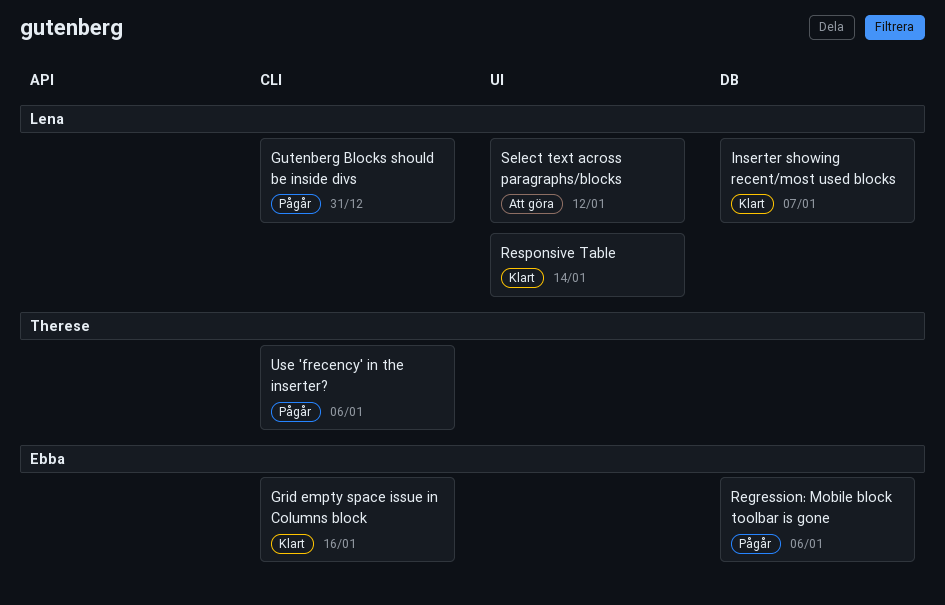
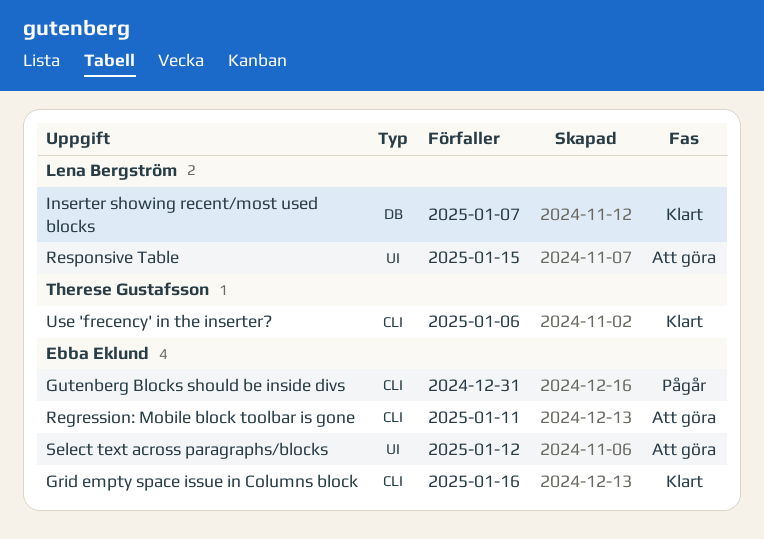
Gutenberg Blocks should be inside divs, owner: Lena Bergström -> Ebba Eklund
Regression: Mobile block toolbar is gone, status: Pågår -> Att göra
Regression: Mobile block toolbar is gone, label: DB -> CLI
Regression: Mobile block toolbar is gone, due: Jan 6 -> Jan 11
Responsive Table, status: Klart -> Att göra
Responsive Table, due: Jan 14 -> Jan 15
Select text across paragraphs/blocks, owner: Lena Bergström -> Ebba Eklund
Use 'frecency' in the inserter?, status: Pågår -> Klart

